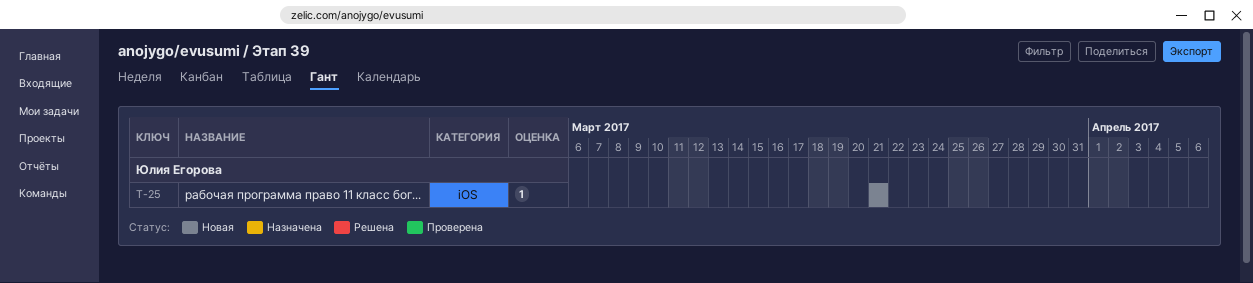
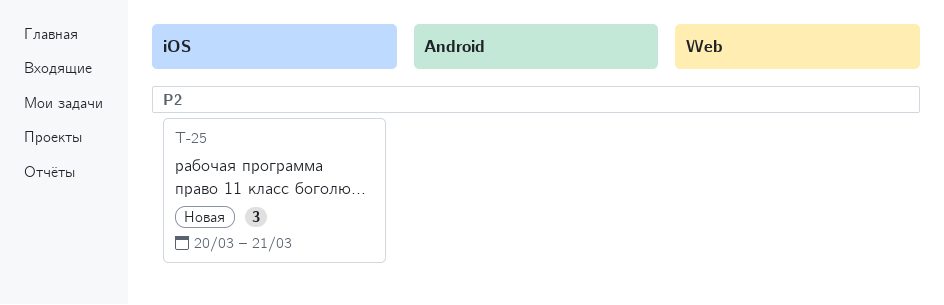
T-25, estimate: 1 -> 3
T-25, start: Mar 21 -> Mar 20

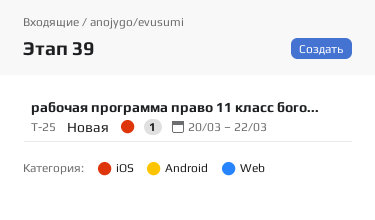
T-25, estimate: 3 -> 1
T-25, due: Mar 21 -> Mar 22

